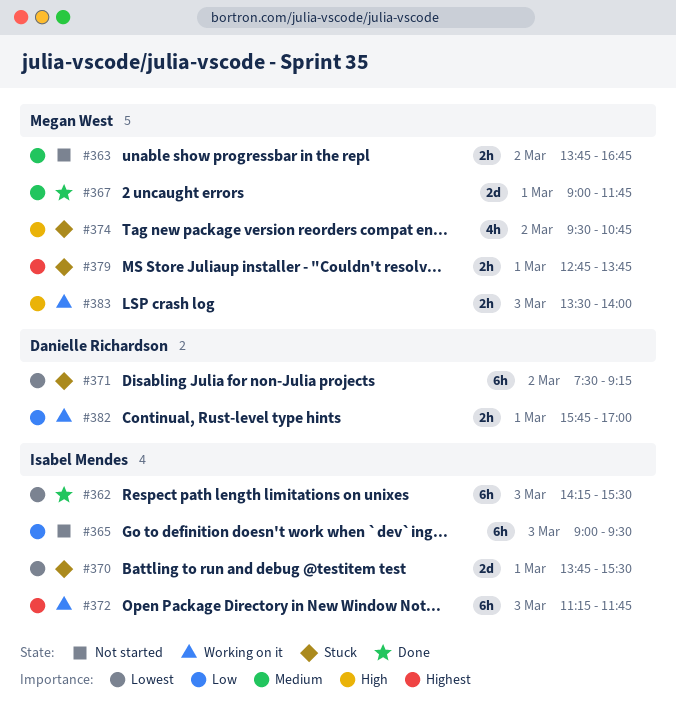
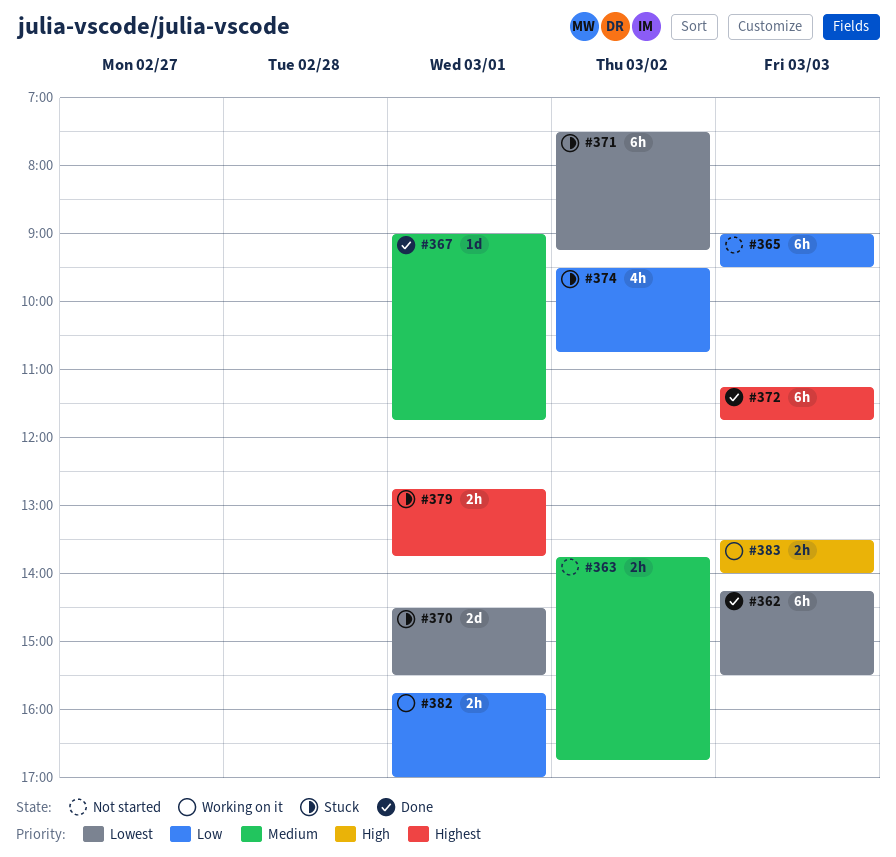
#367, estimate: 2d -> 1d
#370, begins: 13:45 -> 14:30
#372, status: Working on it -> Done
#374, priority: High -> Low

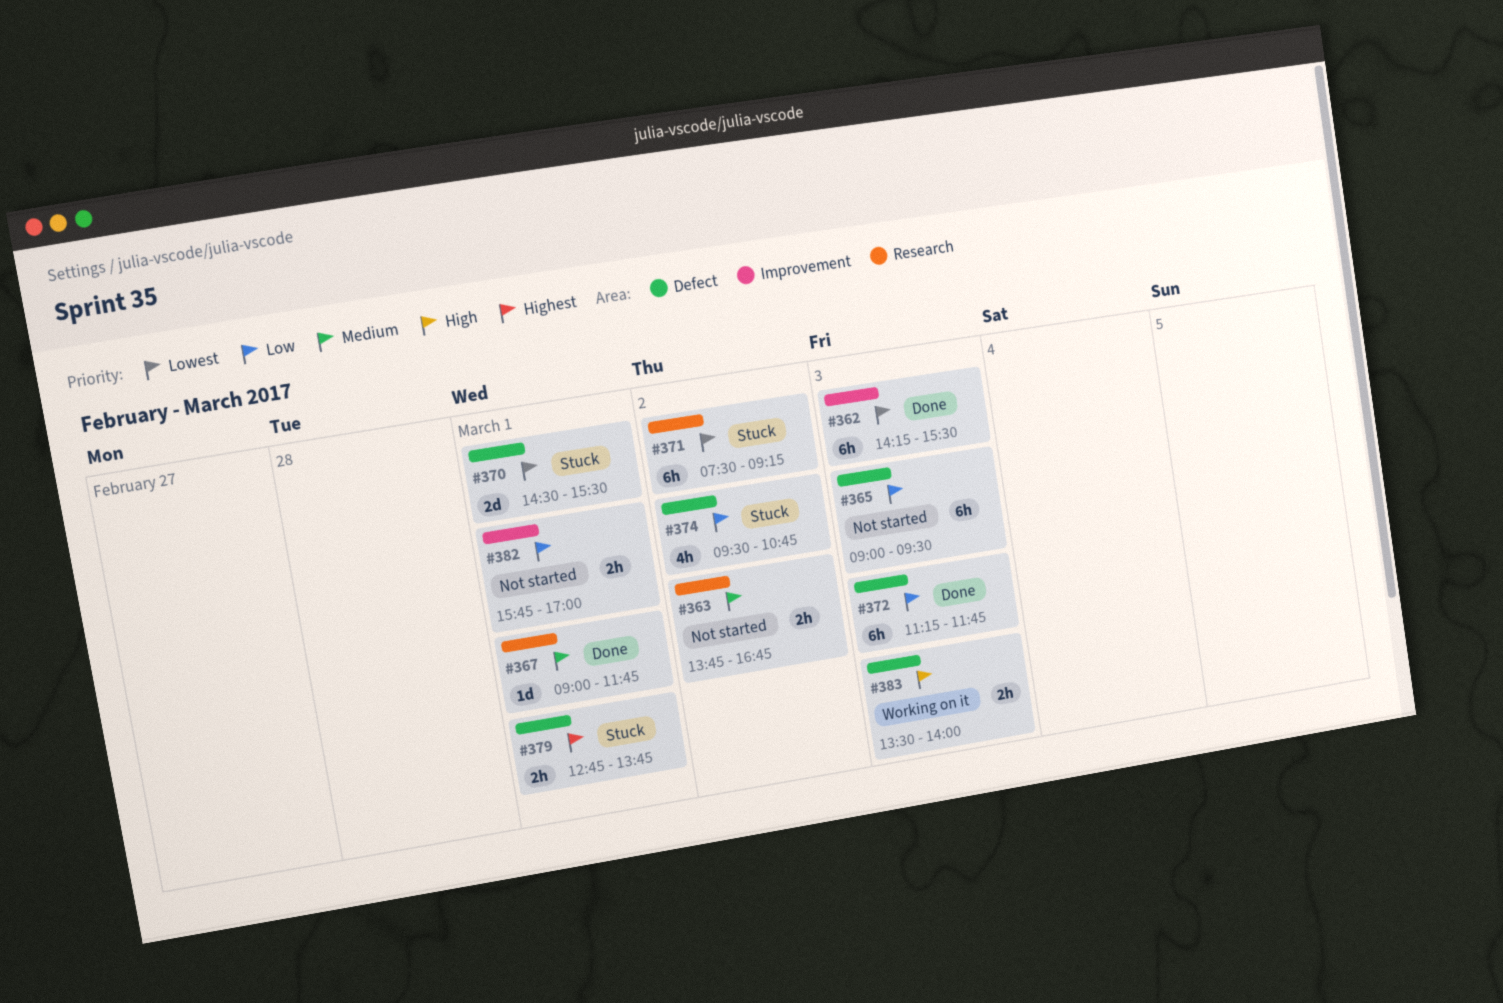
#372, priority: Highest -> Low
#382, status: Working on it -> Not started

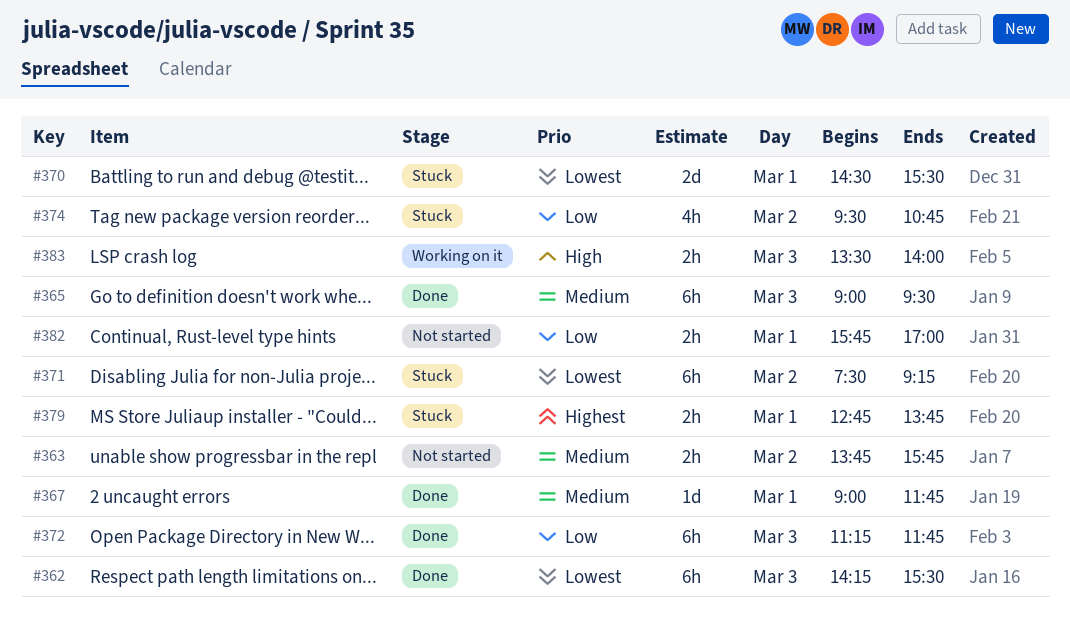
#363, ends: 16:45 -> 15:45
#365, status: Not started -> Done
#365, priority: Low -> Medium

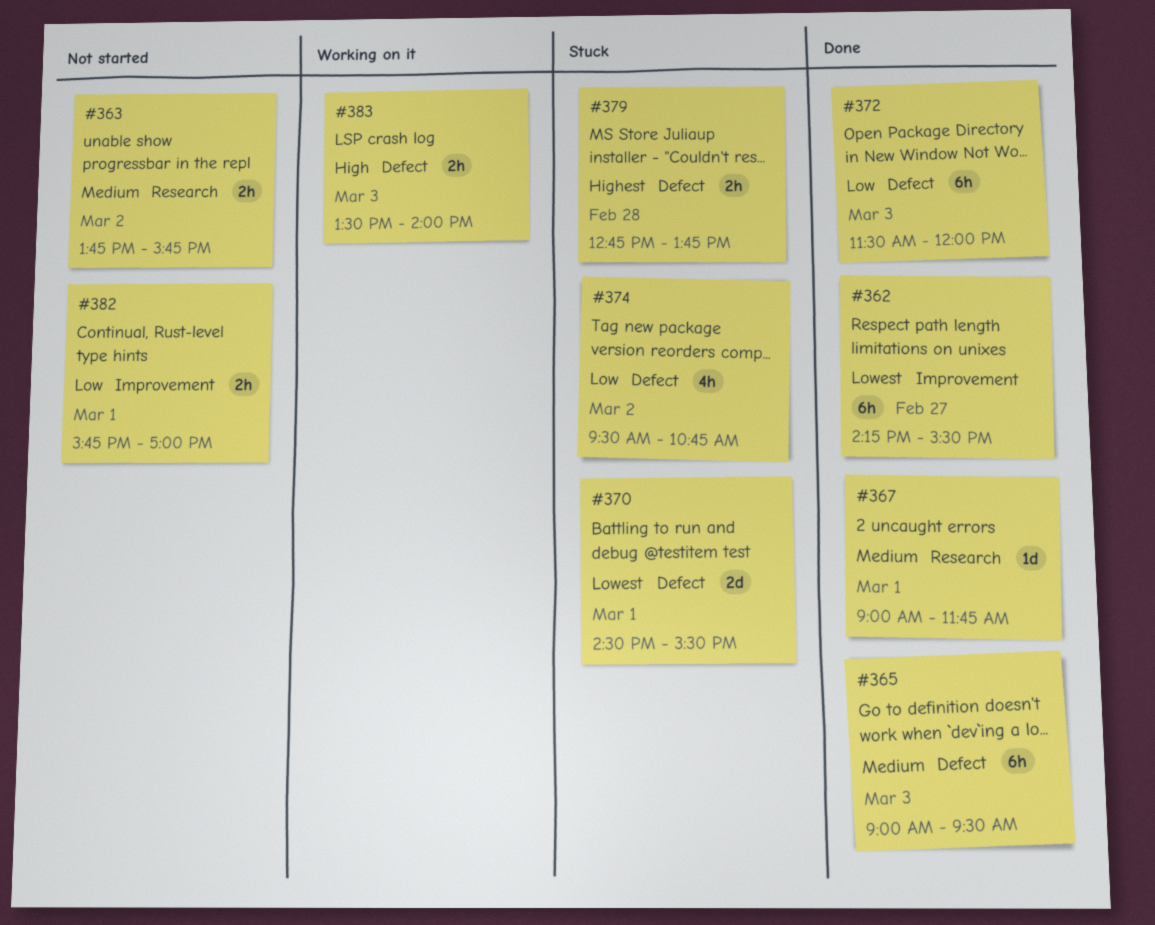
#362, day: Mar 3 -> Feb 27
#371: present -> none
#372, begins: 11:15 -> 11:30
#372, ends: 11:45 -> 12:00
#379, day: Mar 1 -> Feb 28

